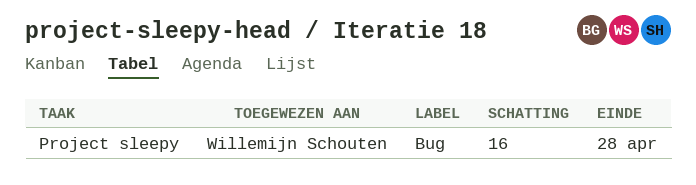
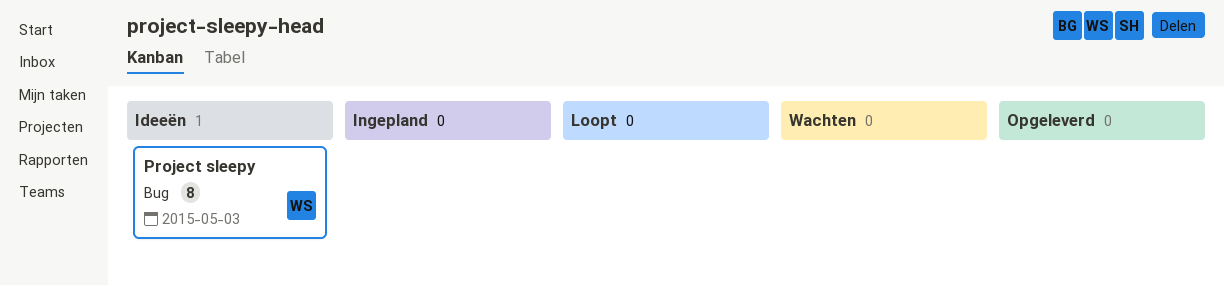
Project sleepy, estimate: 16 -> 8
Project sleepy, due: Apr 28 -> May 3

